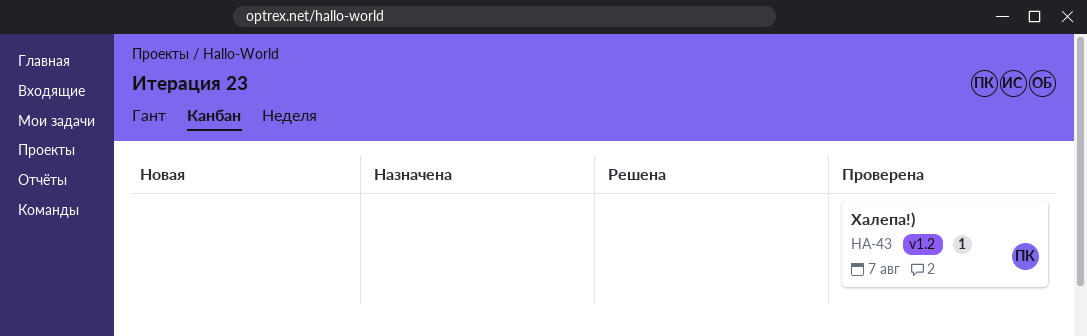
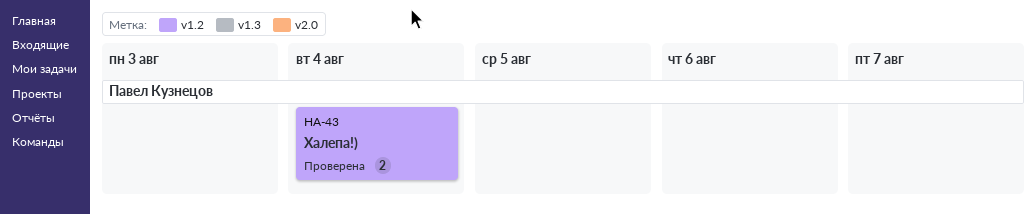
HA-43, estimate: 1 -> 2
HA-43, due: Aug 7 -> Aug 4

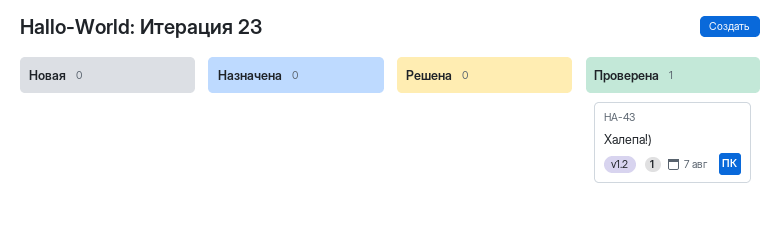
HA-43, estimate: 2 -> 1
HA-43, due: Aug 4 -> Aug 7

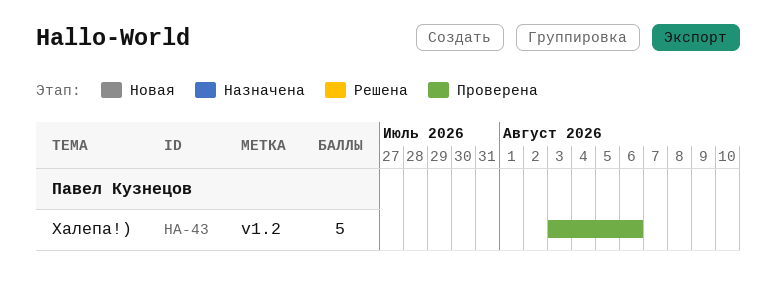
HA-43, estimate: 1 -> 5
HA-43, due: Aug 7 -> Aug 6

